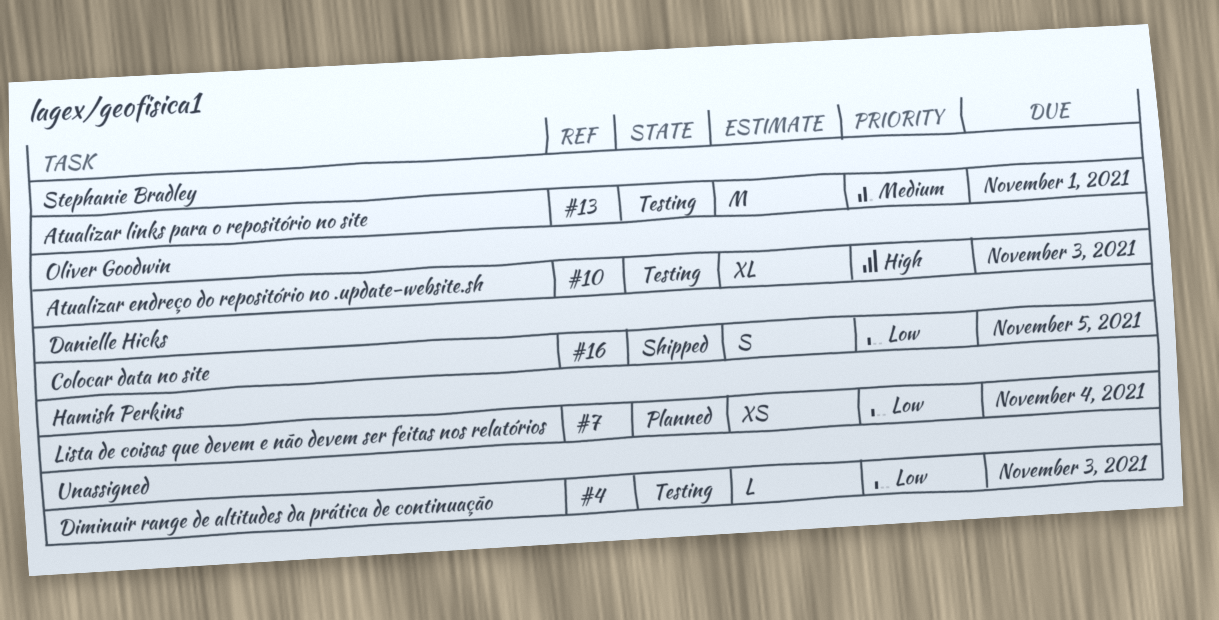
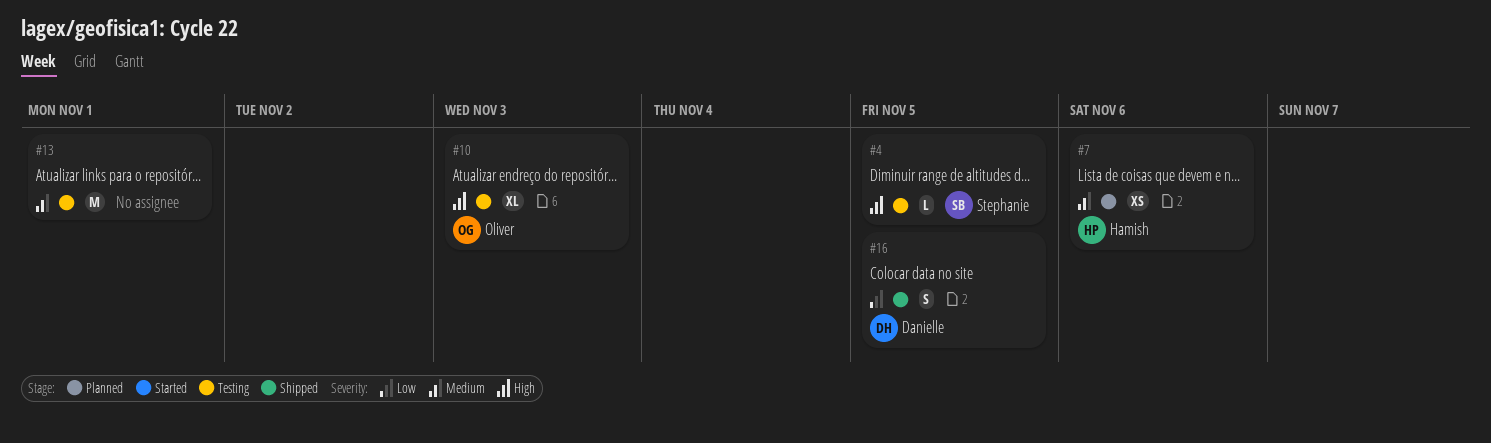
#4, owner: none -> Stephanie Bradley
#4, priority: Low -> High
#4, due: Nov 3 -> Nov 5
#7, priority: Low -> Medium
#7, due: Nov 4 -> Nov 6
#13, owner: Stephanie Bradley -> none

